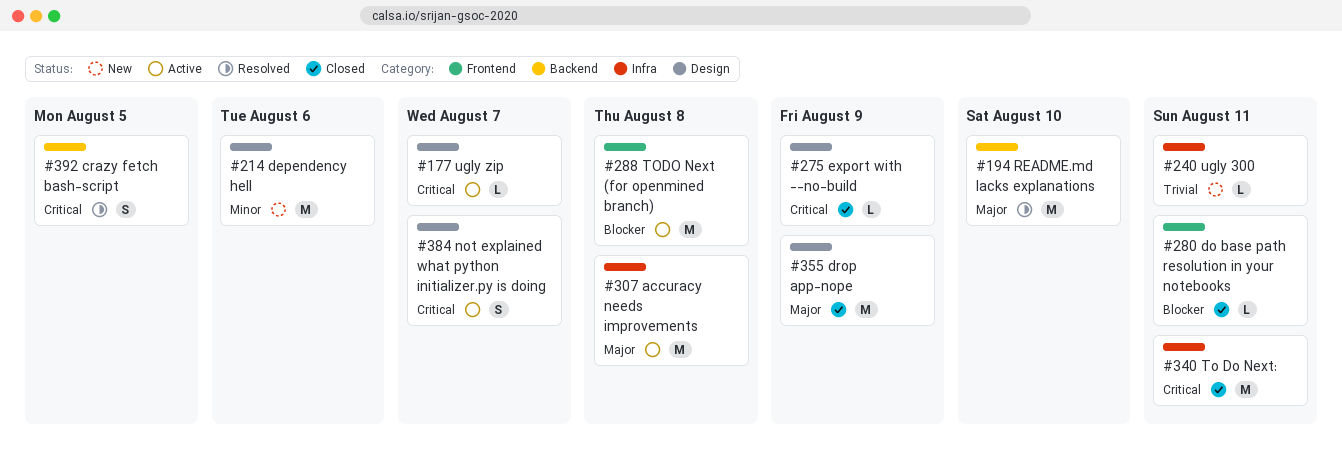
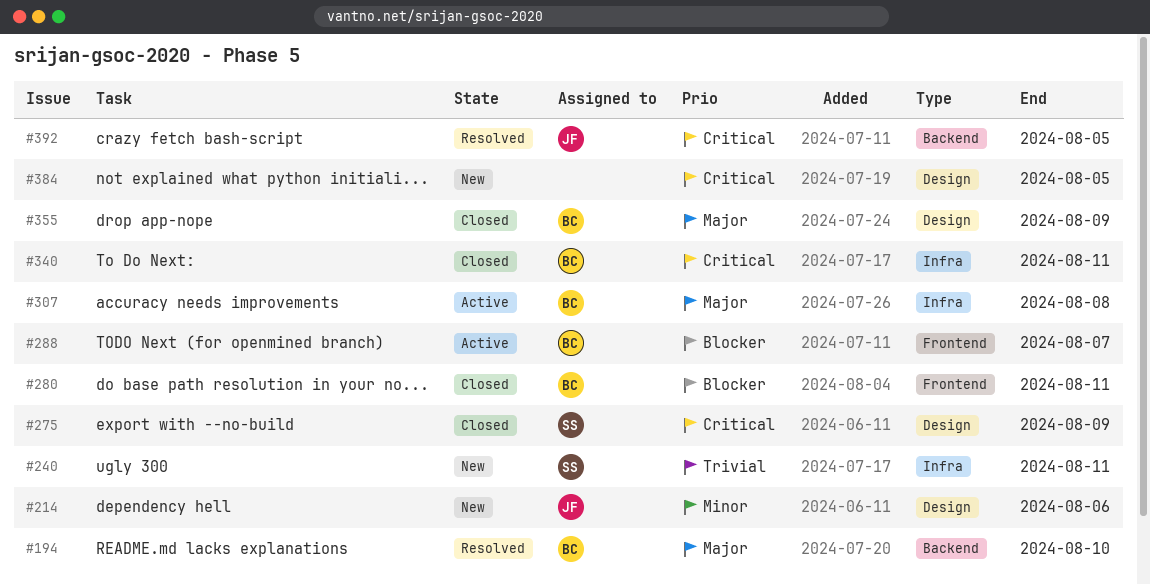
#177: present -> none
#288, due: Aug 8 -> Aug 7
#384, status: Active -> New
#384, due: Aug 7 -> Aug 5

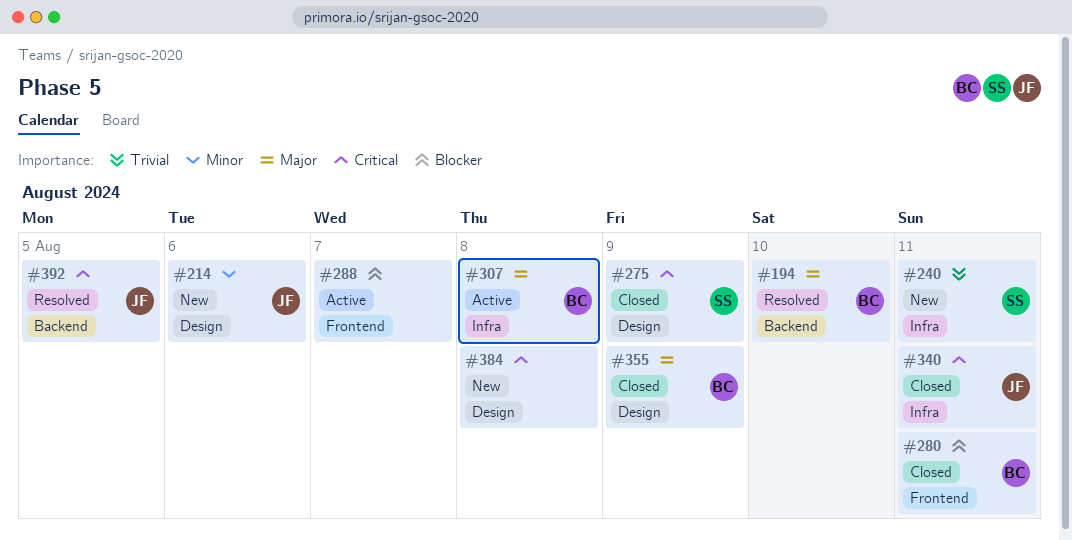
#288, owner: BC -> none
#340, owner: BC -> JF
#384, due: Aug 5 -> Aug 8

